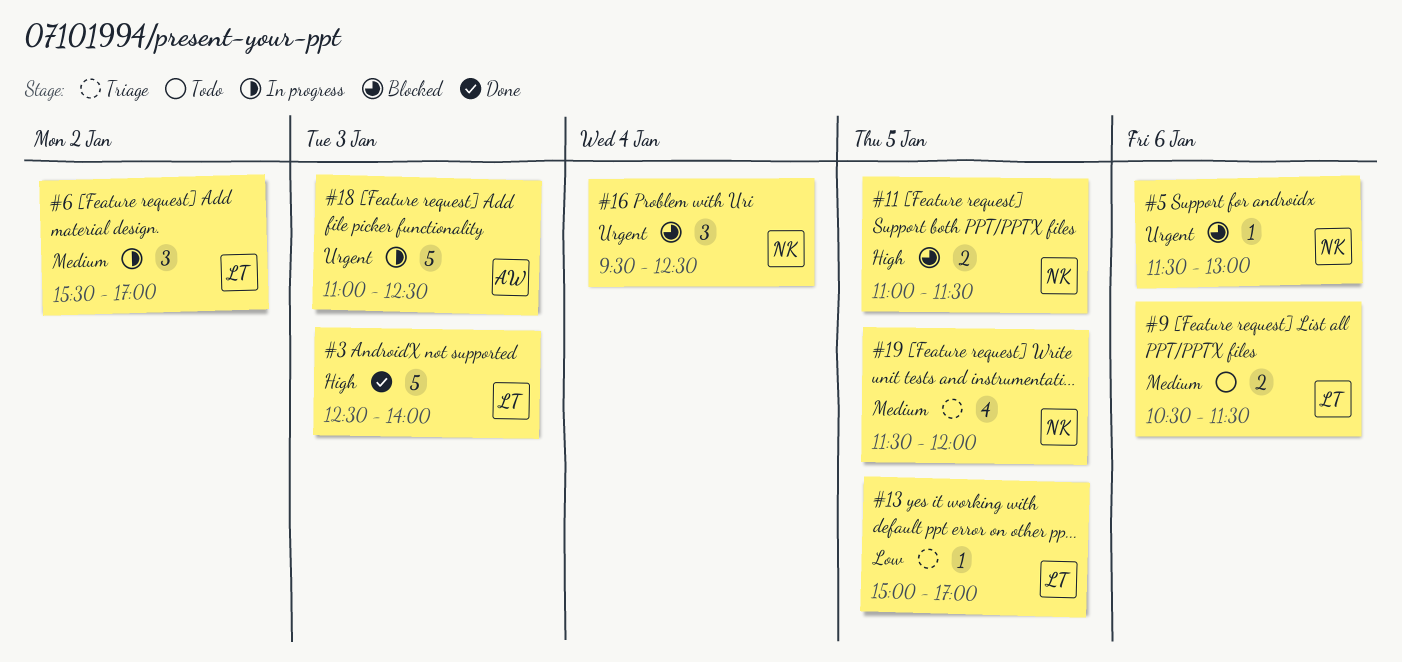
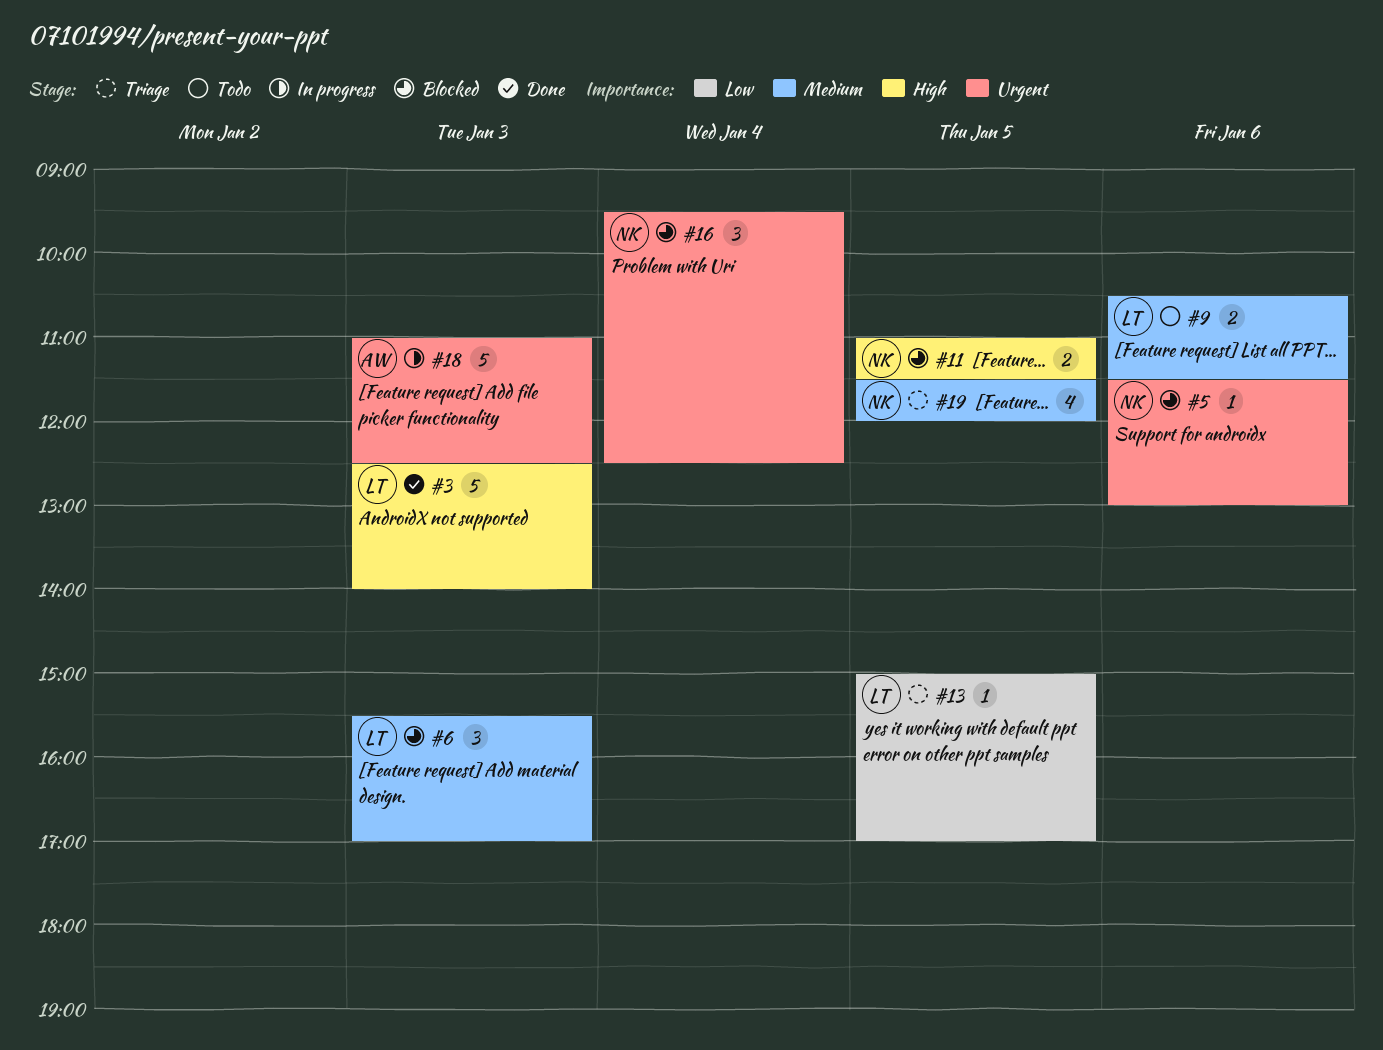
#6, status: In progress -> Blocked
#6, day: Jan 2 -> Jan 3

